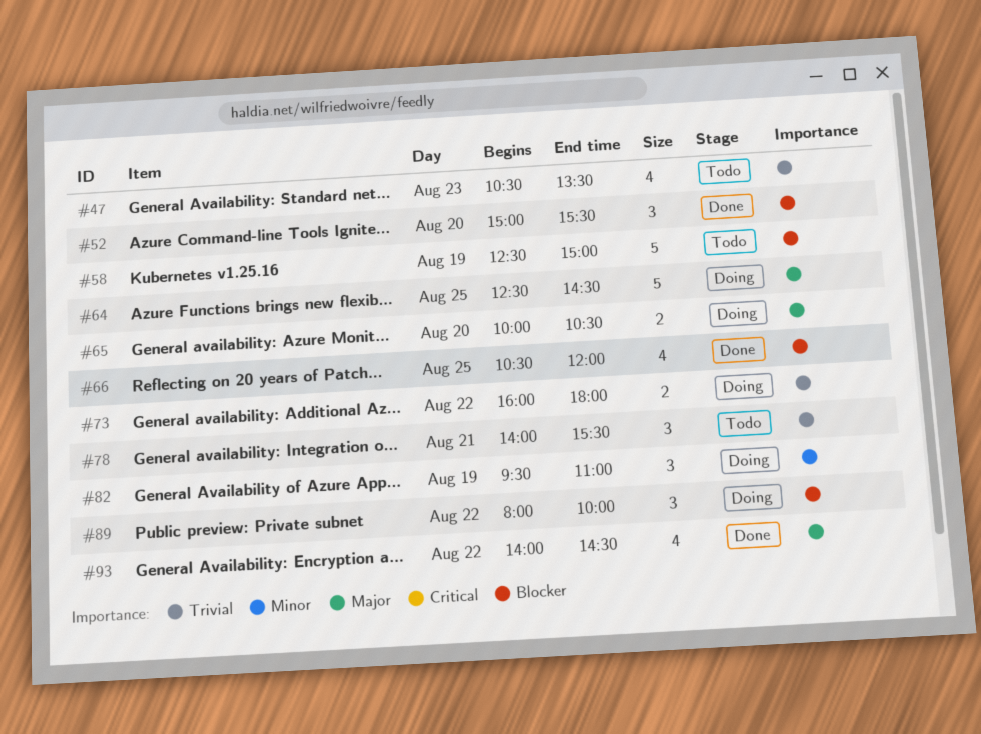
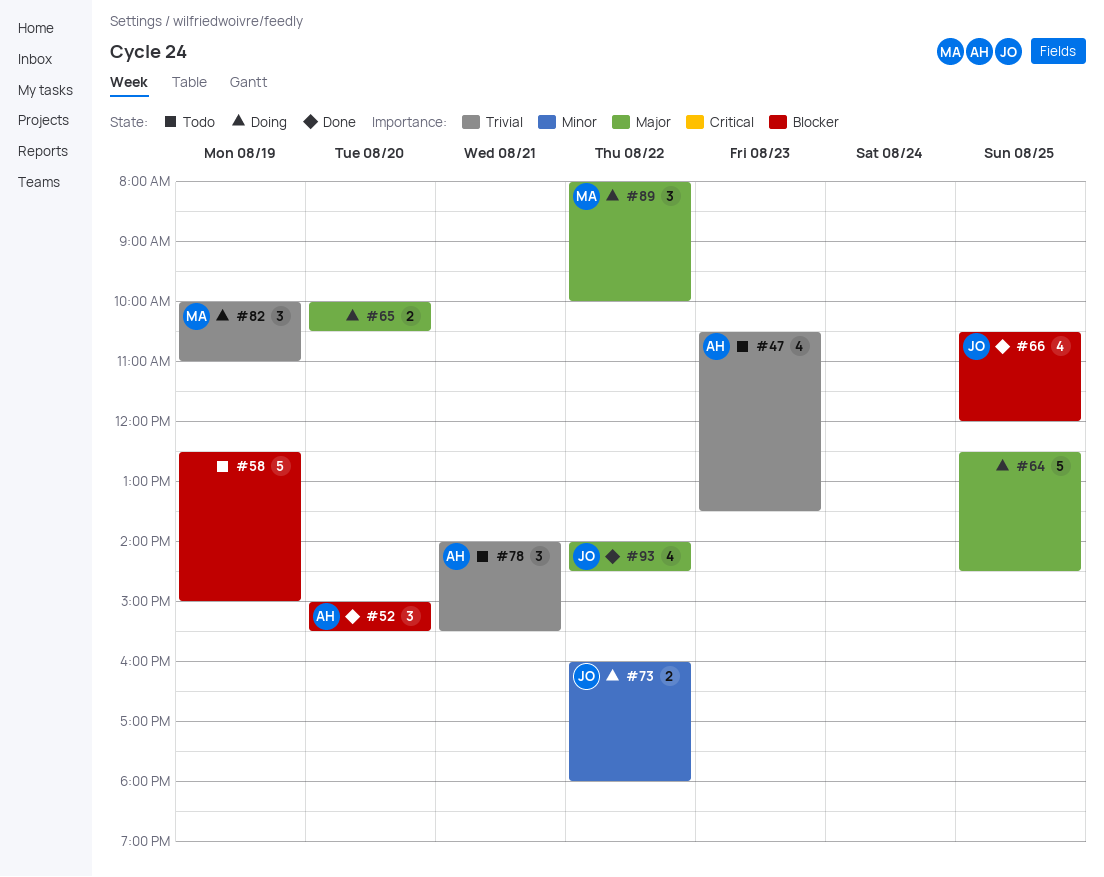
#73, priority: Trivial -> Minor
#82, priority: Minor -> Trivial
#82, begins: 09:30 -> 10:00
#89, priority: Blocker -> Major

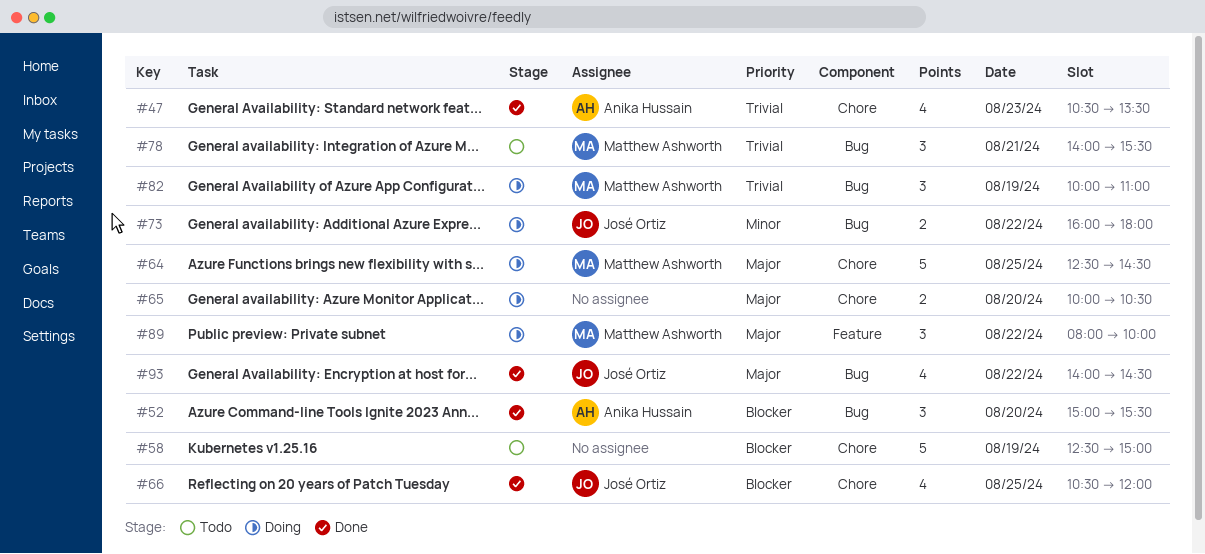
#47, status: Todo -> Done
#64, owner: none -> Matthew Ashworth
#78, owner: Anika Hussain -> Matthew Ashworth

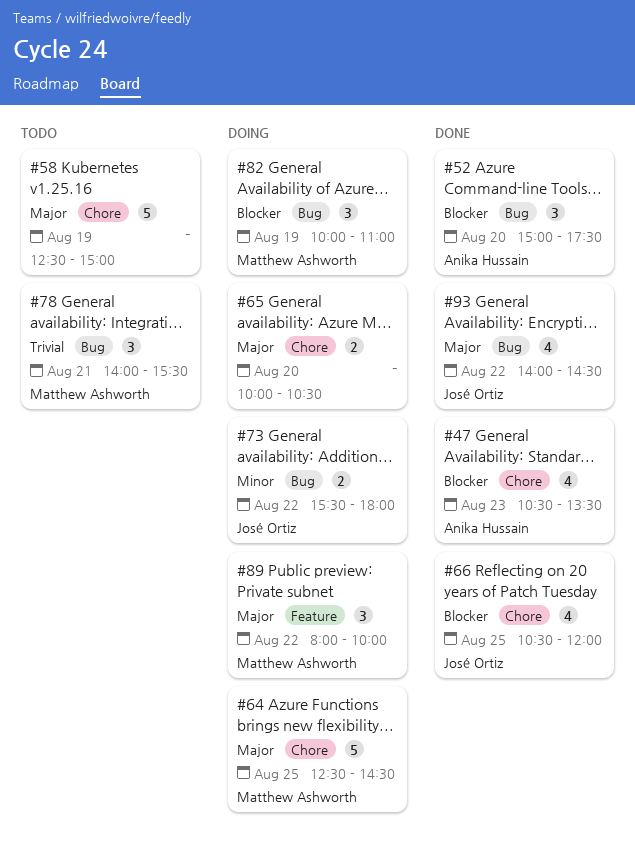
#47, priority: Trivial -> Blocker
#52, ends: 15:30 -> 17:30
#58, priority: Blocker -> Major
#73, begins: 16:00 -> 15:30
#82, priority: Trivial -> Blocker

